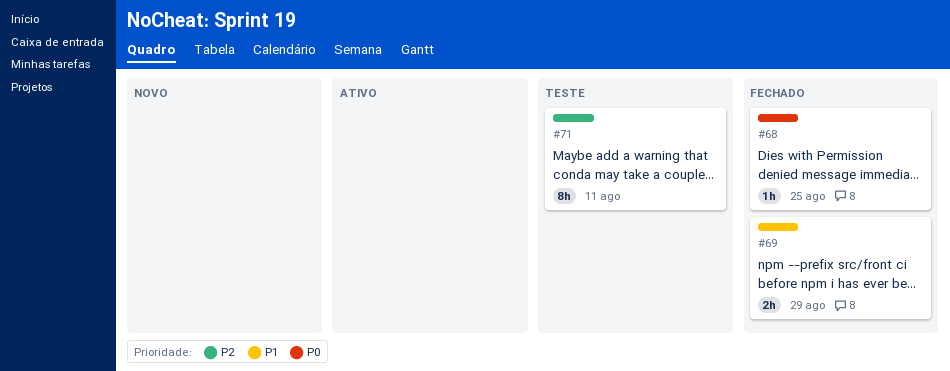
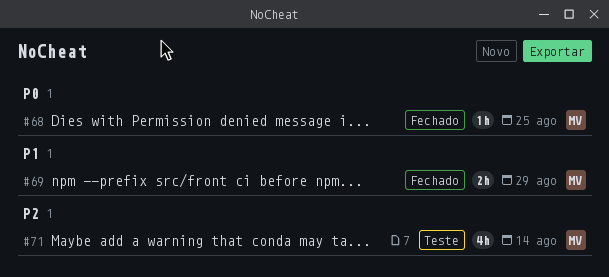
#71, estimate: 8h -> 4h
#71, due: Aug 11 -> Aug 14

